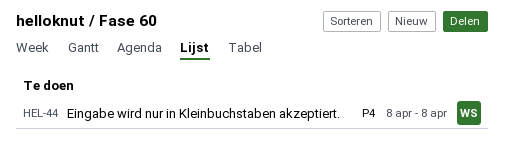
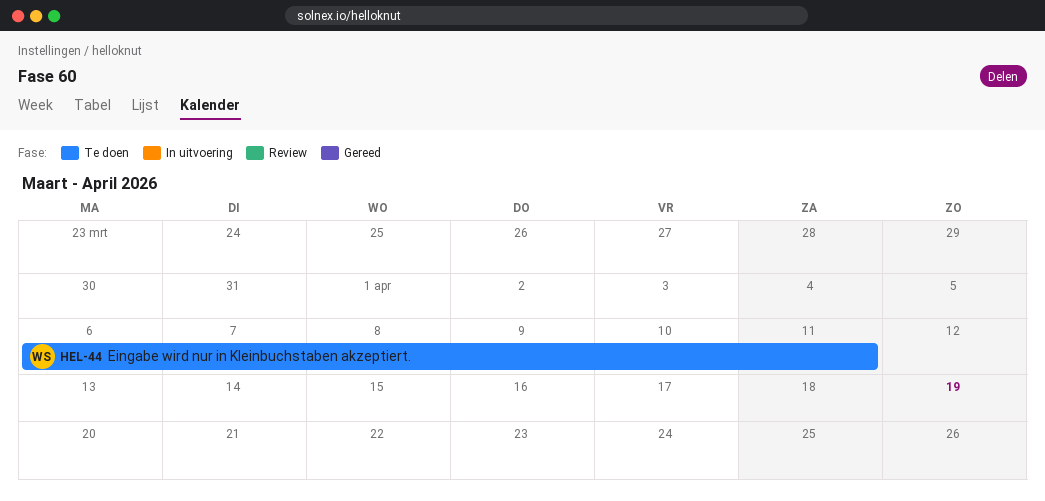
HEL-44, start: Apr 8 -> Apr 6
HEL-44, due: Apr 8 -> Apr 11

